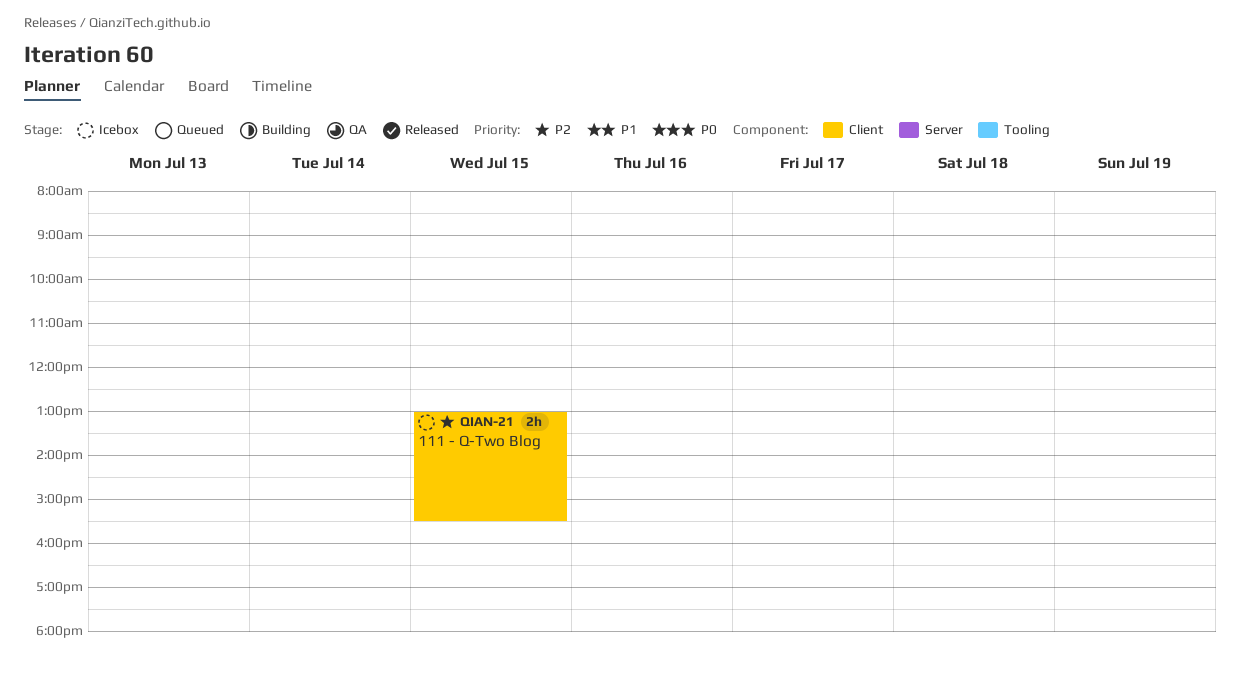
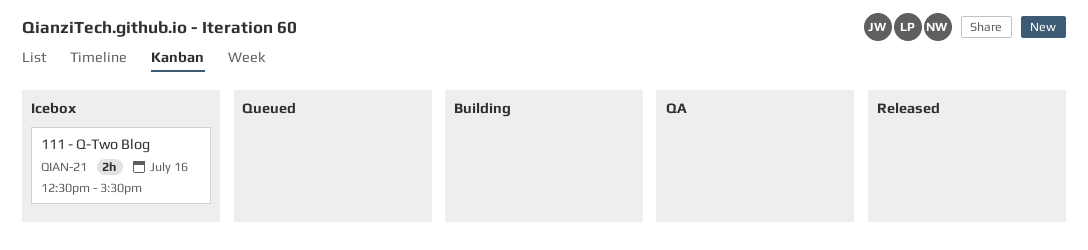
QIAN-21, day: Jul 15 -> Jul 16
QIAN-21, begins: 13:00 -> 12:30

